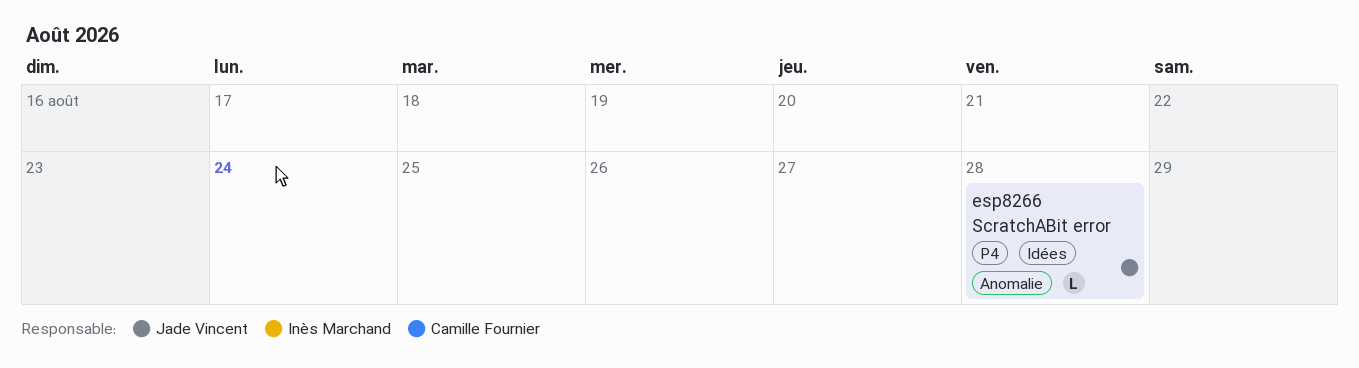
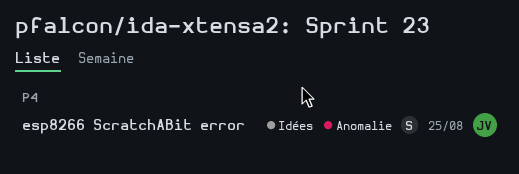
esp8266 ScratchABit error, estimate: L -> S
esp8266 ScratchABit error, due: Aug 28 -> Aug 25

